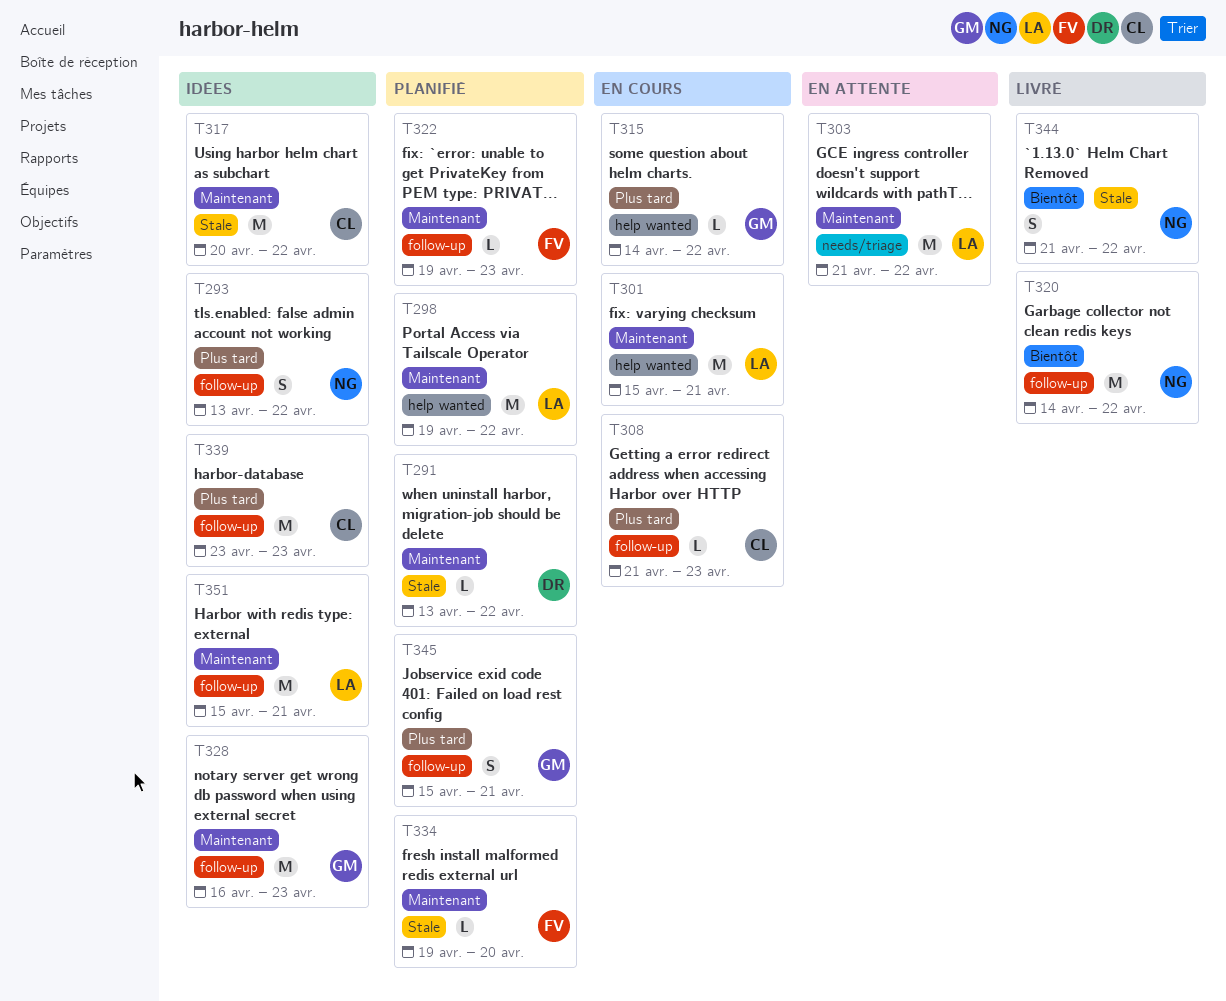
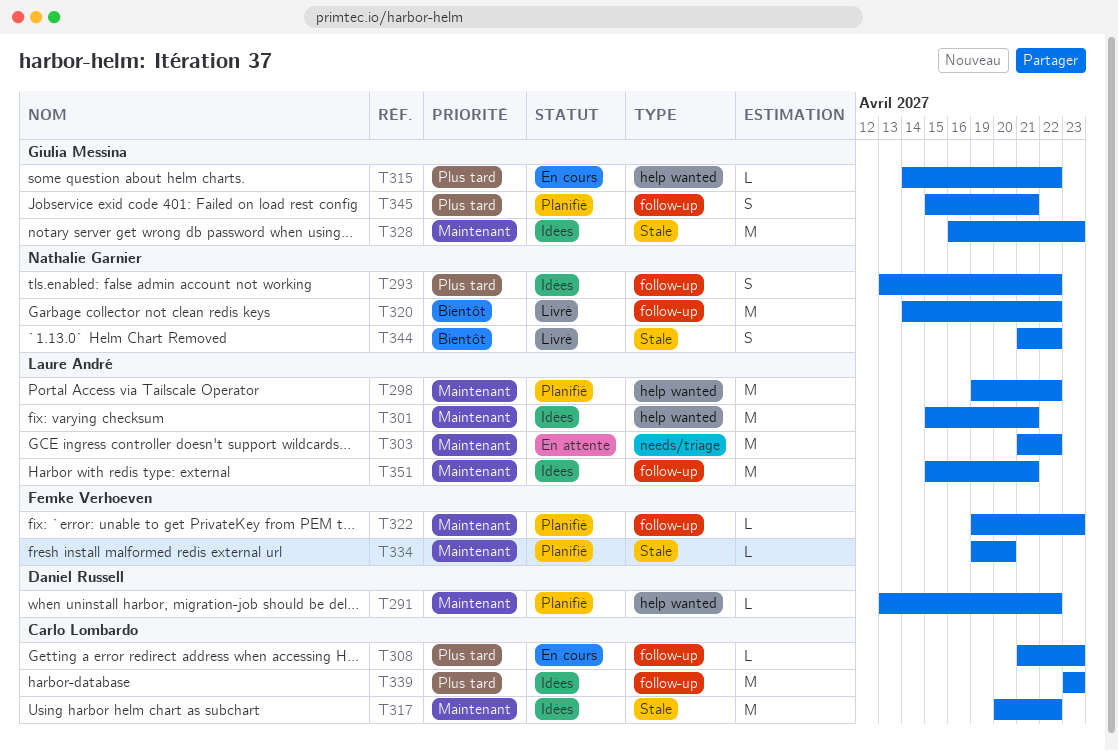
T291, label: Stale -> help wanted
T301, status: En cours -> Idées
T328, label: follow-up -> Stale

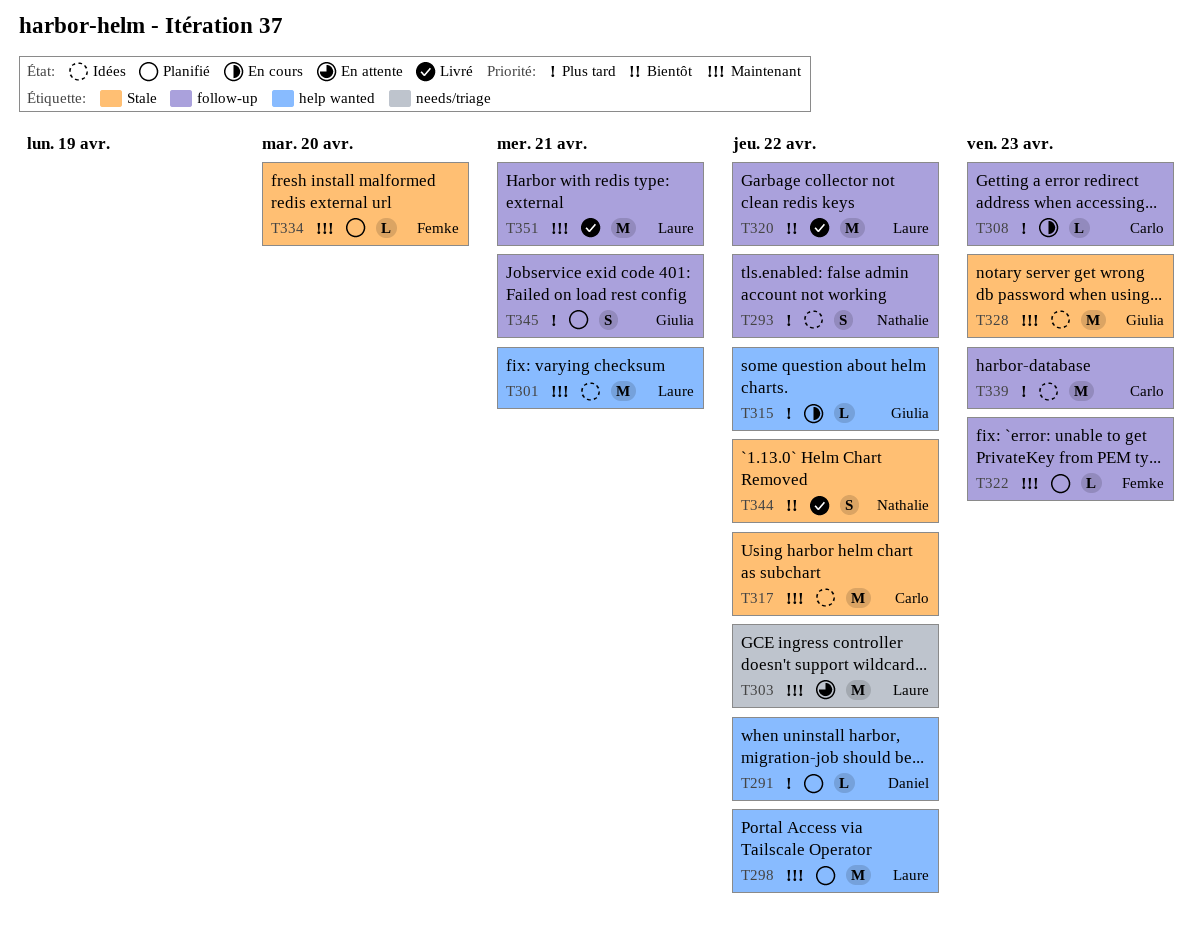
T291, priority: Maintenant -> Plus tard
T320, owner: Nathalie Garnier -> Laure André
T351, status: Idées -> Livré

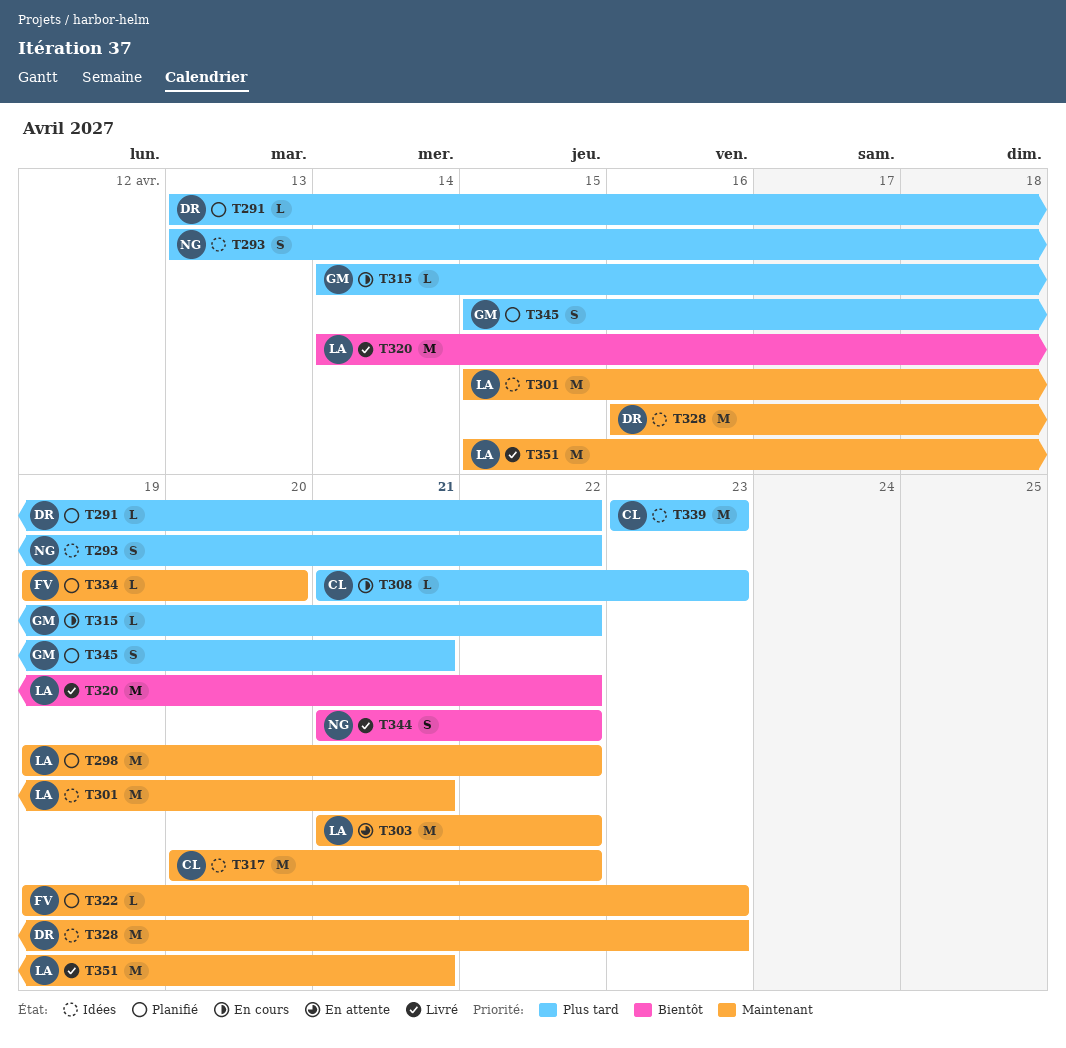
T328, owner: Giulia -> Daniel

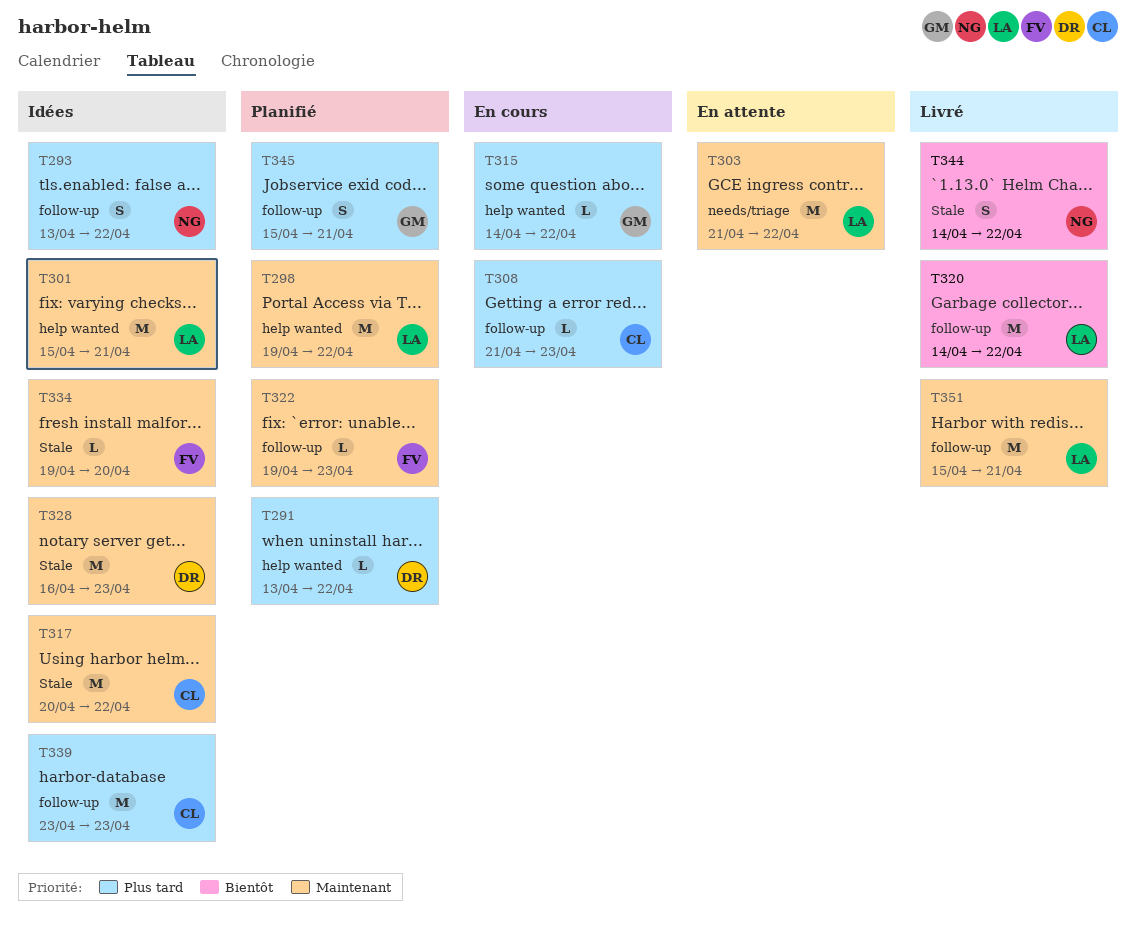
T334, status: Planifié -> Idées
T344, start: Apr 21 -> Apr 14

